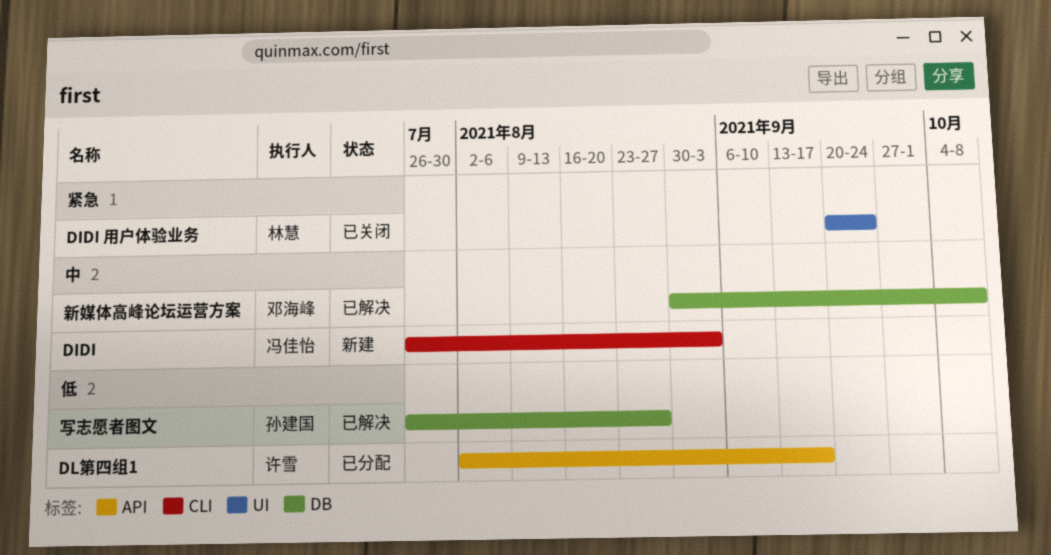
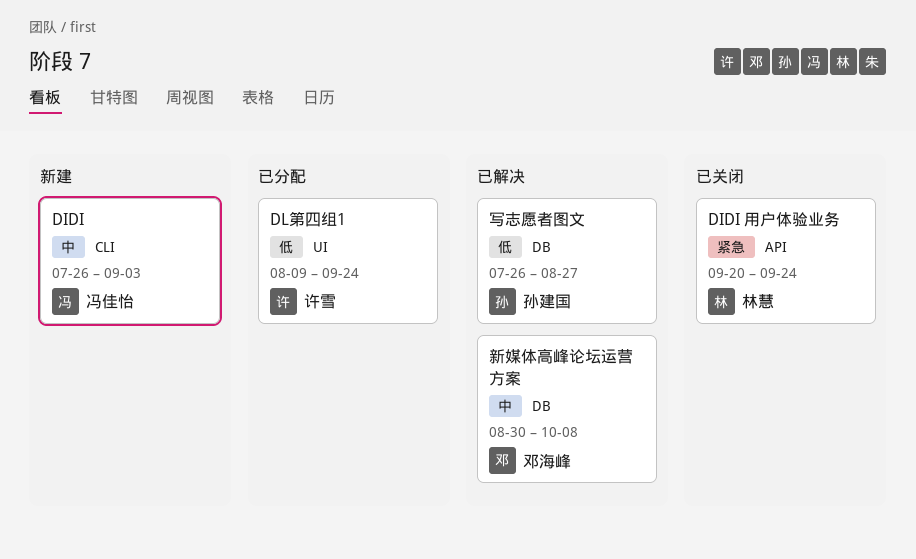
DIDI 用户体验业务, label: UI -> API
DL第四组1, label: API -> UI
DL第四组1, start: Aug 2 -> Aug 9
DL第四组1, due: Sep 17 -> Sep 24

